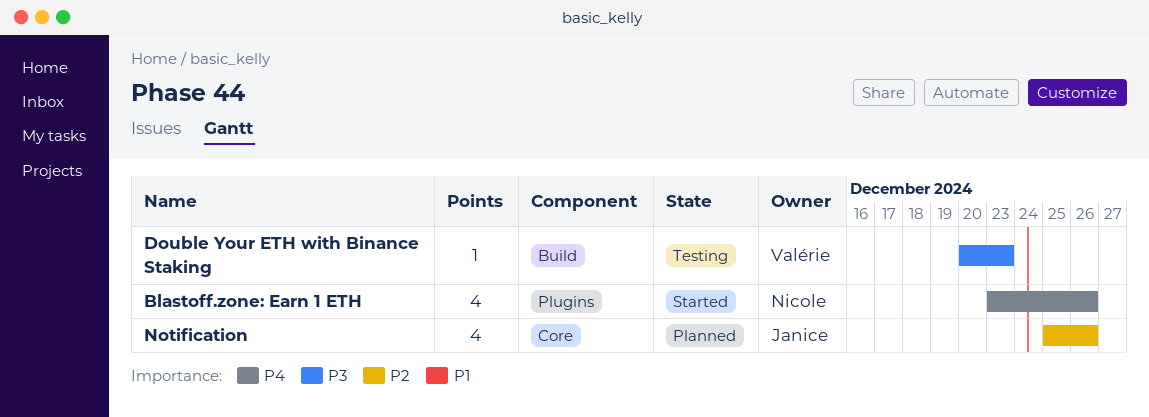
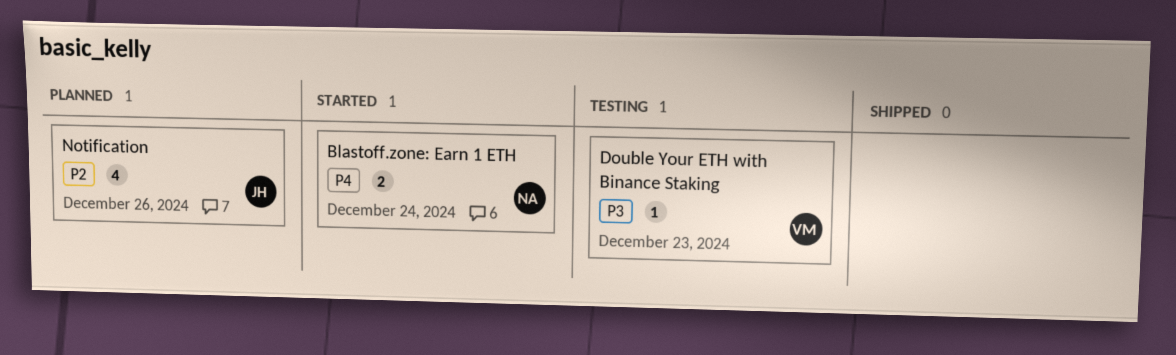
Blastoff.zone: Earn 1 ETH, estimate: 4 -> 2
Blastoff.zone: Earn 1 ETH, due: Dec 26 -> Dec 24

